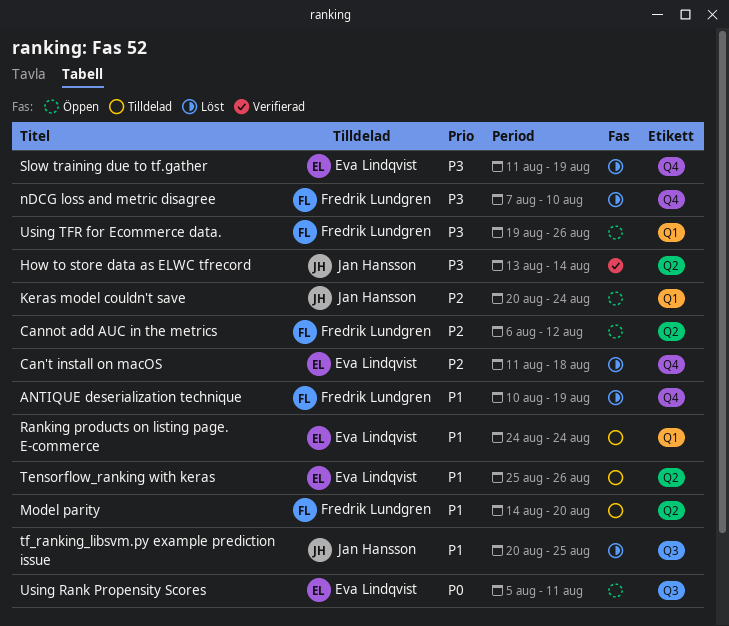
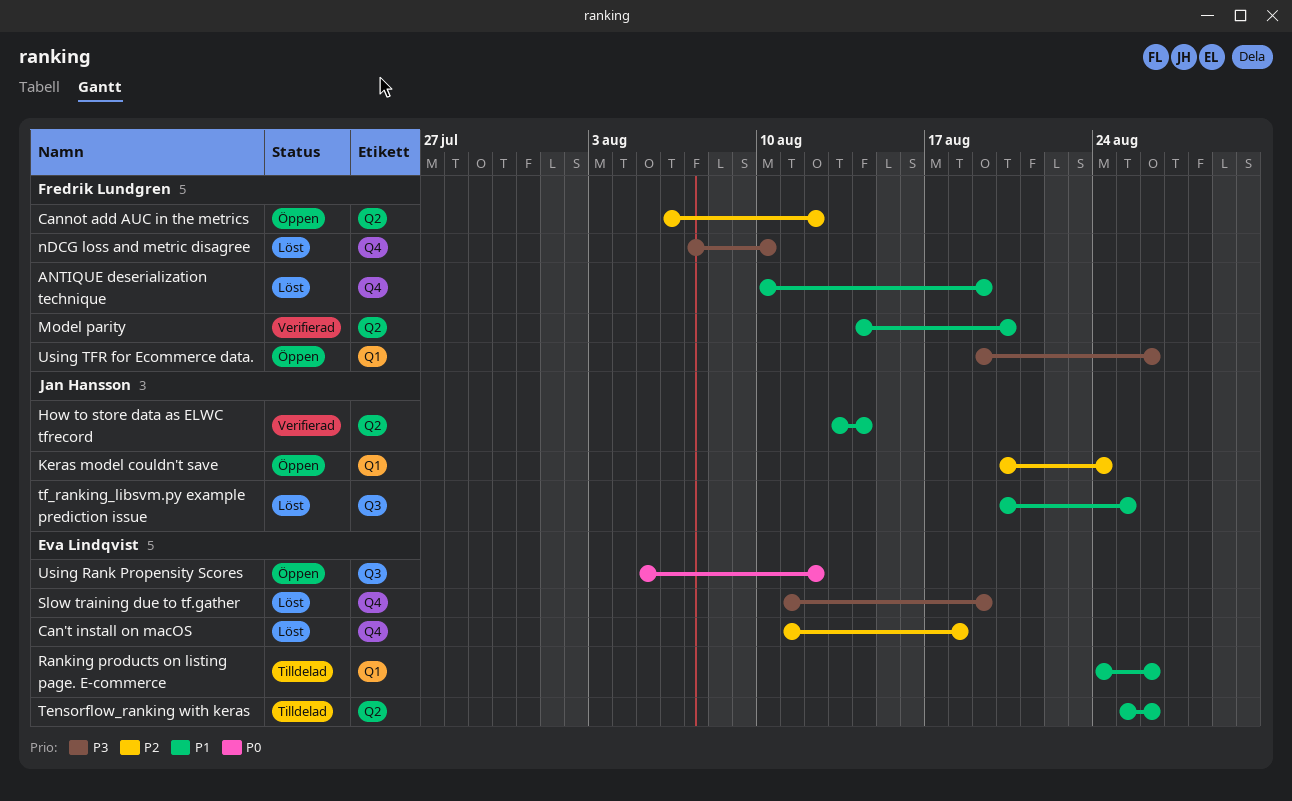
How to store data as ELWC tfrecord, priority: P3 -> P1
Model parity, status: Tilldelad -> Verifierad
Ranking products on listing page. E-commerce, due: Aug 24 -> Aug 26
Using Rank Propensity Scores, due: Aug 11 -> Aug 12

